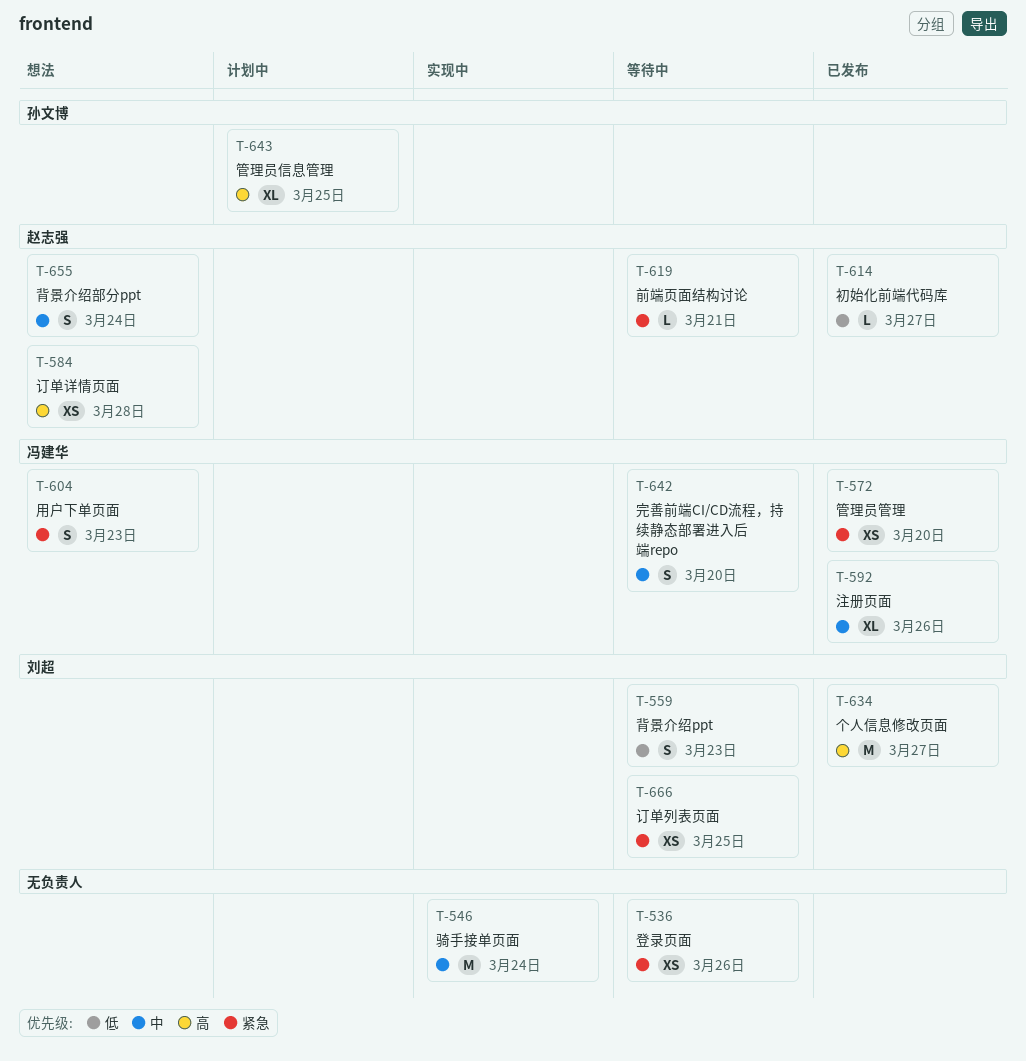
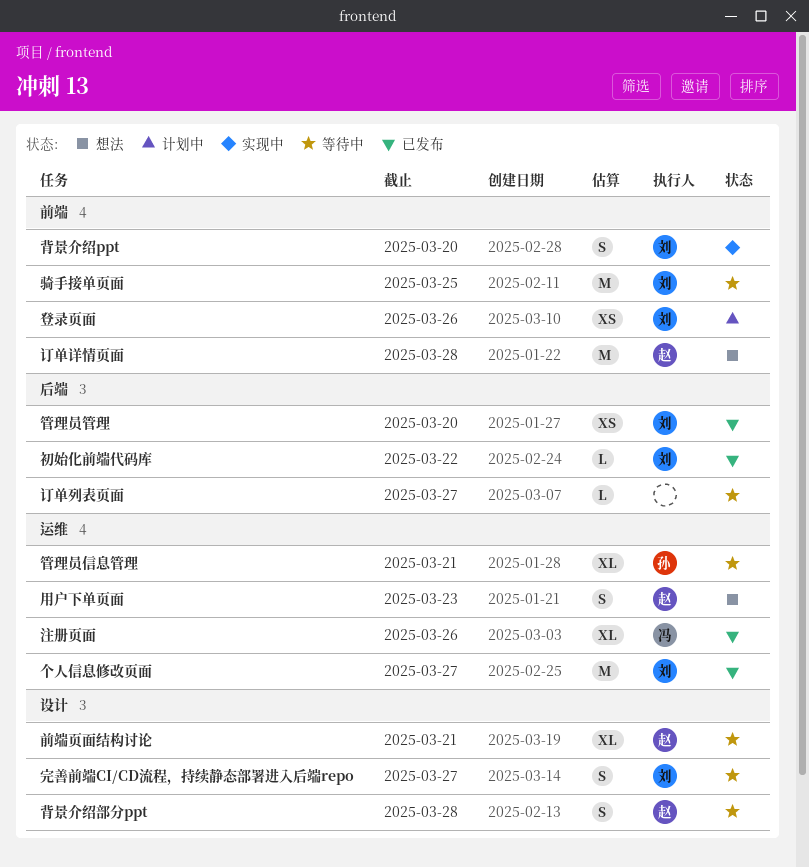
初始化前端代码库, owner: 赵志强 -> 刘超
初始化前端代码库, due: Mar 27 -> Mar 22
前端页面结构讨论, estimate: L -> XL
完善前端CI/CD流程，持续静态部署进入后端repo, owner: 冯建华 -> 刘超
完善前端CI/CD流程，持续静态部署进入后端repo, due: Mar 20 -> Mar 27
用户下单页面, owner: 冯建华 -> 赵志强
登录页面, status: 等待中 -> 计划中
登录页面, owner: none -> 刘超
管理员信息管理, status: 计划中 -> 等待中
管理员信息管理, due: Mar 25 -> Mar 21
管理员管理, owner: 冯建华 -> 刘超
背景介绍ppt, status: 等待中 -> 实现中
背景介绍ppt, due: Mar 23 -> Mar 20
背景介绍部分ppt, status: 想法 -> 等待中
背景介绍部分ppt, due: Mar 24 -> Mar 28
订单列表页面, owner: 刘超 -> none
订单列表页面, estimate: XS -> L
订单列表页面, due: Mar 25 -> Mar 27
订单详情页面, estimate: XS -> M
骑手接单页面, status: 实现中 -> 等待中
骑手接单页面, owner: none -> 刘超
骑手接单页面, due: Mar 24 -> Mar 25

